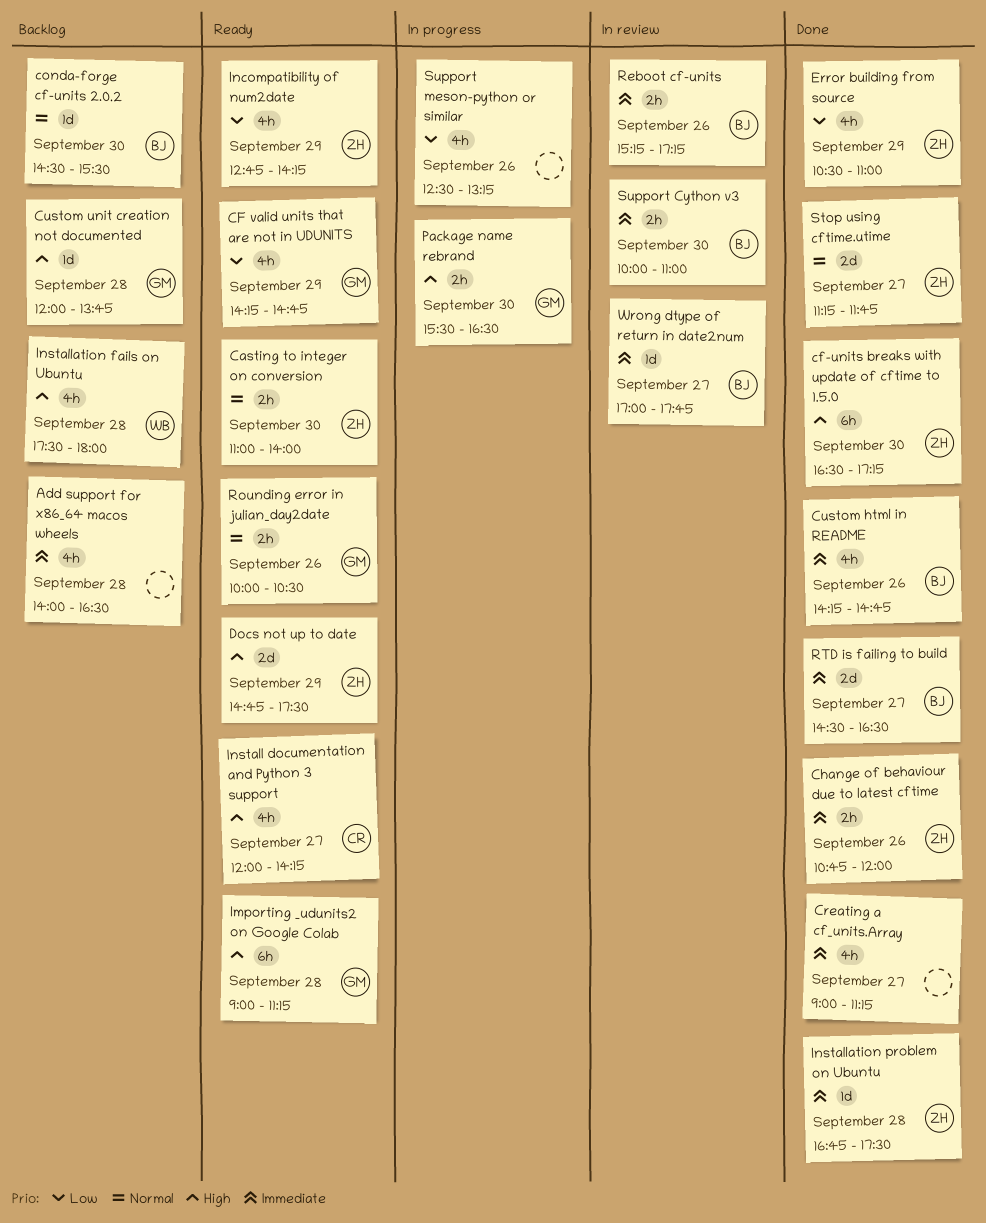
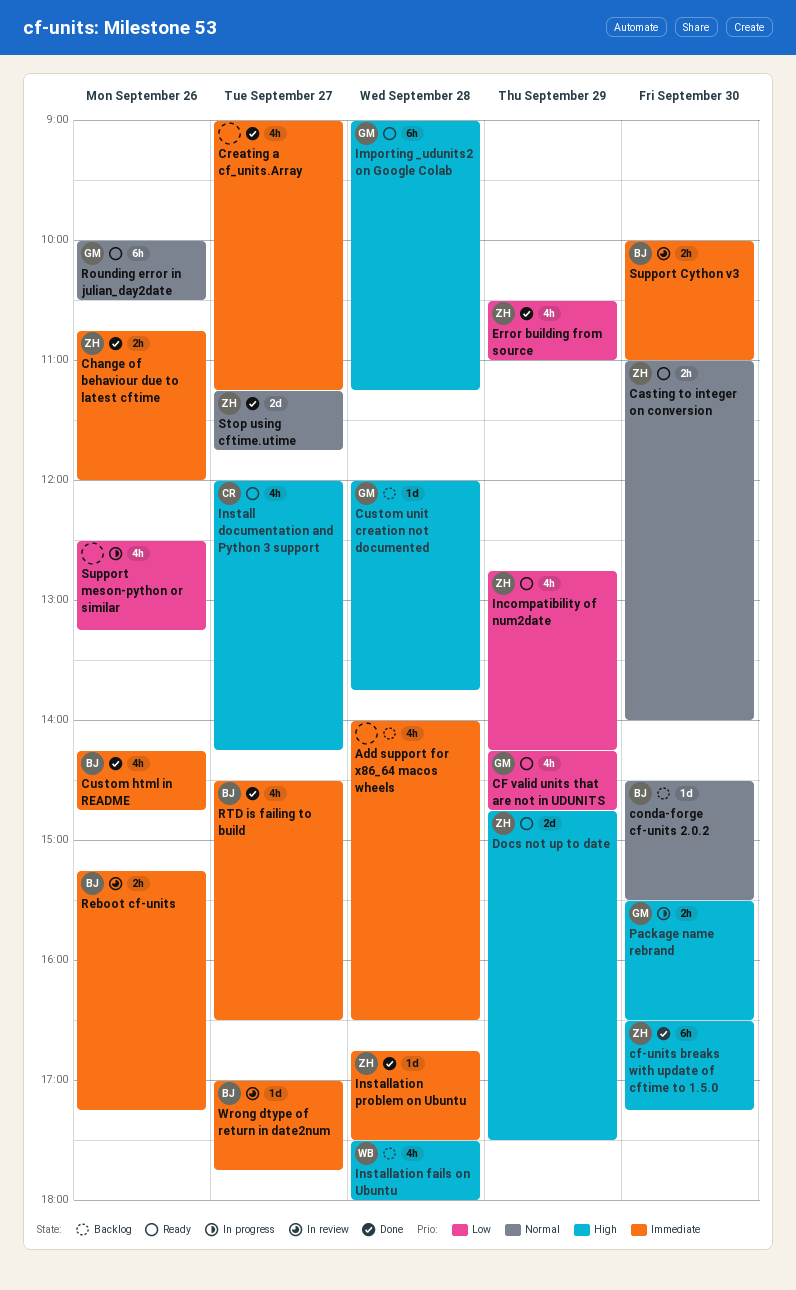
Rounding error in julian_day2date, estimate: 2h -> 6h
RTD is failing to build, estimate: 2d -> 4h

